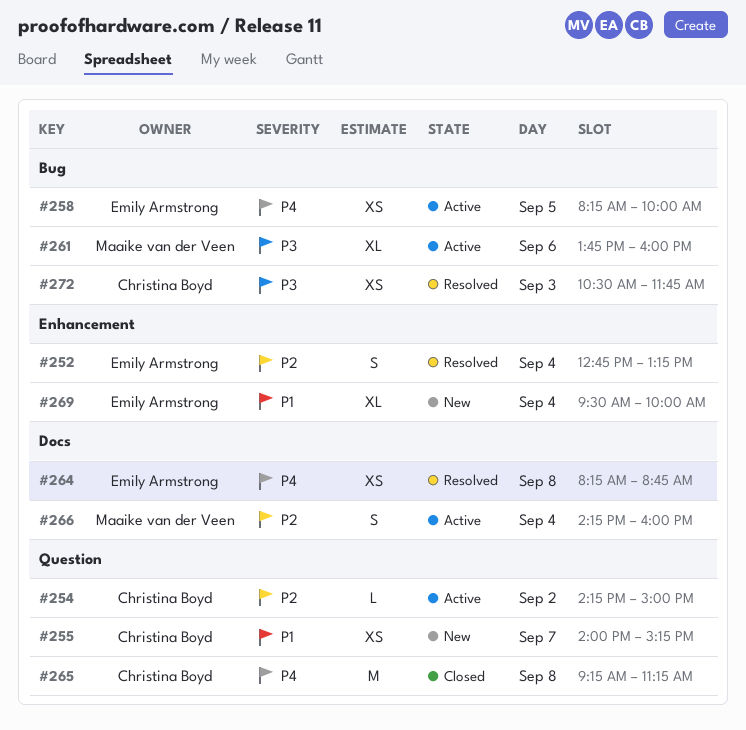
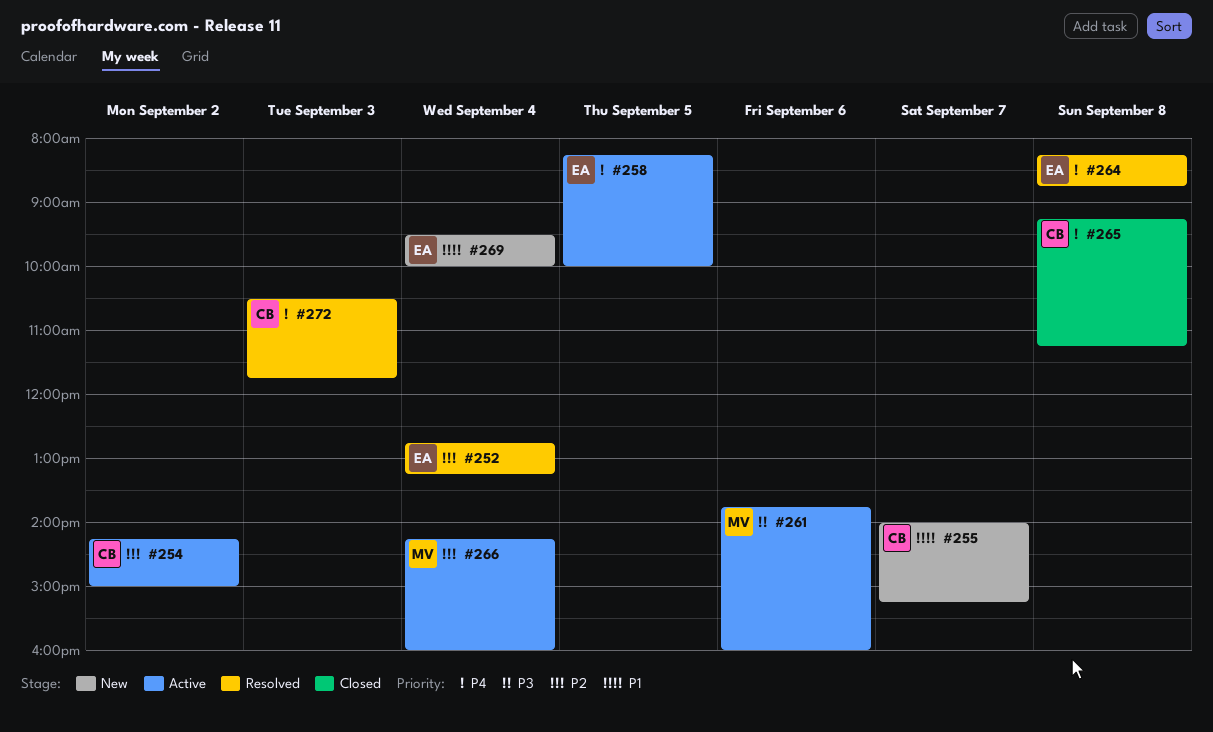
#272, priority: P3 -> P4

